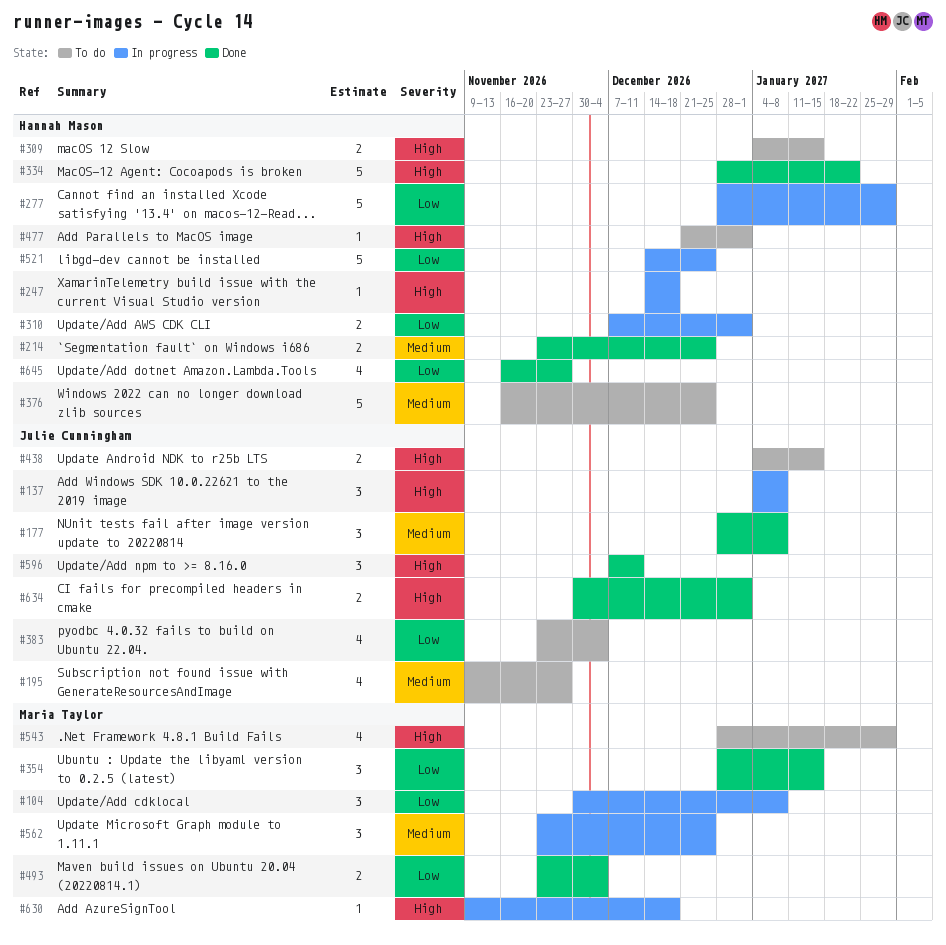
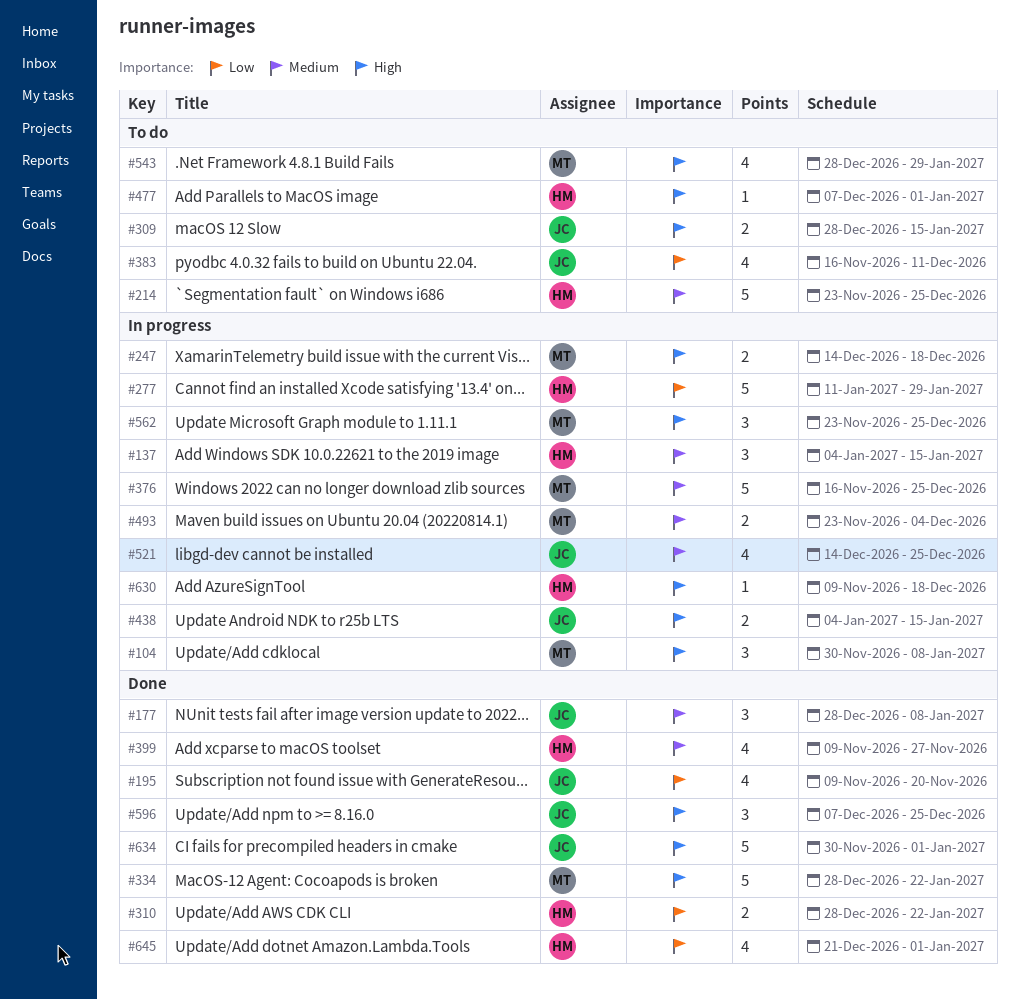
#104, priority: Low -> High
#137, owner: Julie Cunningham -> Hannah Mason
#137, priority: High -> Medium
#137, due: Jan 8 -> Jan 15
#195, status: To do -> Done
#195, priority: Medium -> Low
#195, due: Nov 27 -> Nov 20
#214, status: Done -> To do
#214, estimate: 2 -> 5
#247, owner: Hannah Mason -> Maria Taylor
#247, estimate: 1 -> 2
#277, start: Dec 28 -> Jan 11
#309, owner: Hannah Mason -> Julie Cunningham
#309, start: Jan 4 -> Dec 28
#310, status: In progress -> Done
#310, start: Dec 7 -> Dec 28
#310, due: Jan 1 -> Jan 22
#334, owner: Hannah Mason -> Maria Taylor
#354: present -> none
#376, status: To do -> In progress
#376, owner: Hannah Mason -> Maria Taylor
#383, start: Nov 23 -> Nov 16
#383, due: Dec 4 -> Dec 11
#399: none -> present
#438, status: To do -> In progress
#477, start: Dec 21 -> Dec 7
#493, status: Done -> In progress
#493, priority: Low -> Medium
#521, owner: Hannah Mason -> Julie Cunningham
#521, priority: Low -> Medium
#521, estimate: 5 -> 4
#562, priority: Medium -> High
#596, due: Dec 11 -> Dec 25
#630, owner: Maria Taylor -> Hannah Mason
#634, estimate: 2 -> 5
#645, start: Nov 16 -> Dec 21
#645, due: Nov 27 -> Jan 1

